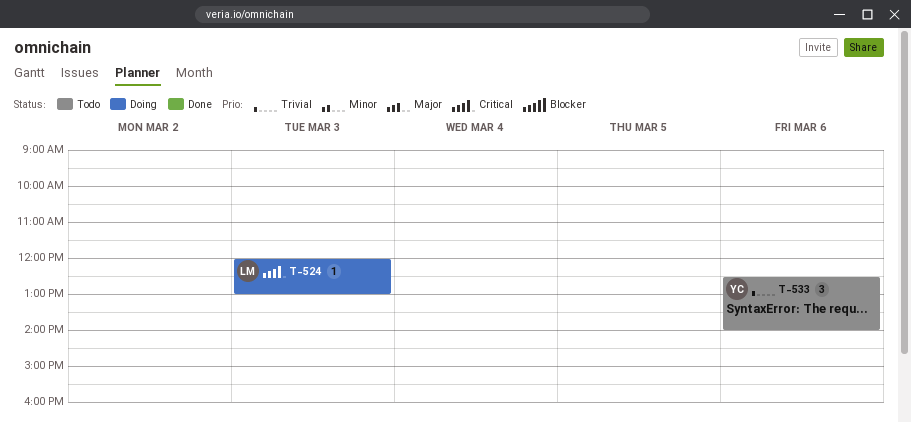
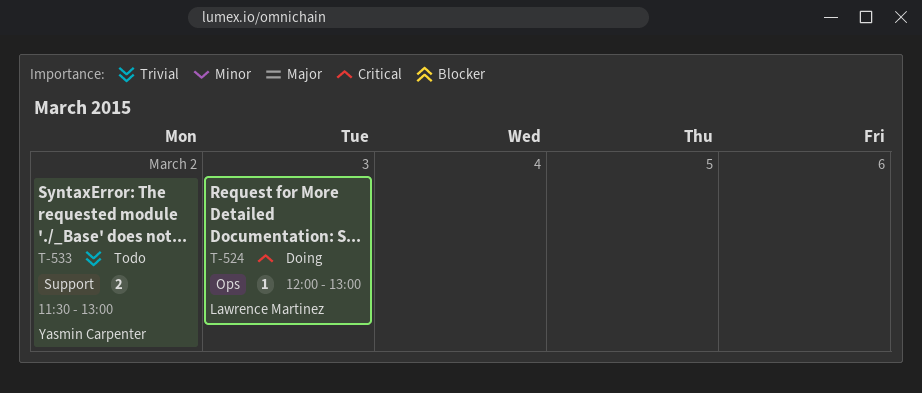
T-533, estimate: 3 -> 2
T-533, day: Mar 6 -> Mar 2
T-533, begins: 12:30 -> 11:30
T-533, ends: 14:00 -> 13:00

